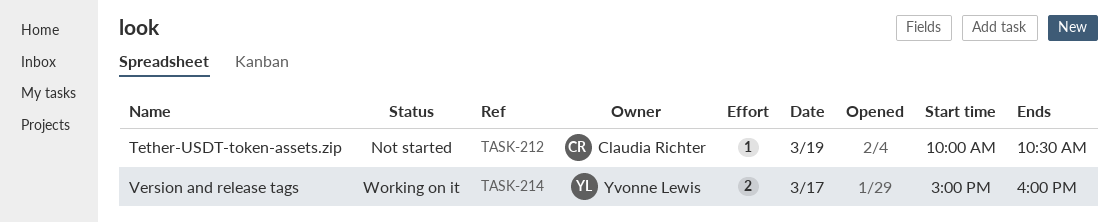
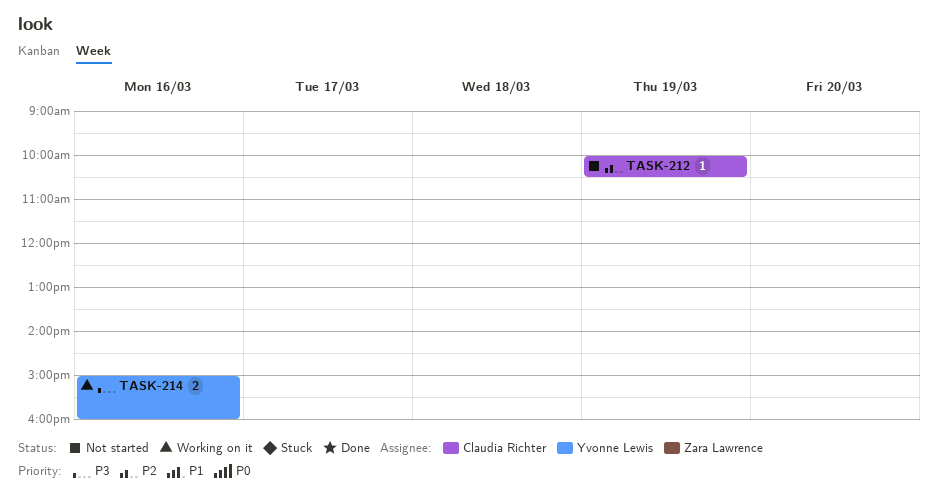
TASK-214, day: Mar 17 -> Mar 16

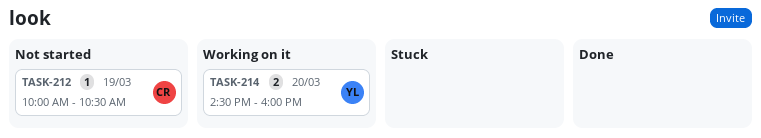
TASK-214, day: Mar 16 -> Mar 20
TASK-214, begins: 15:00 -> 14:30

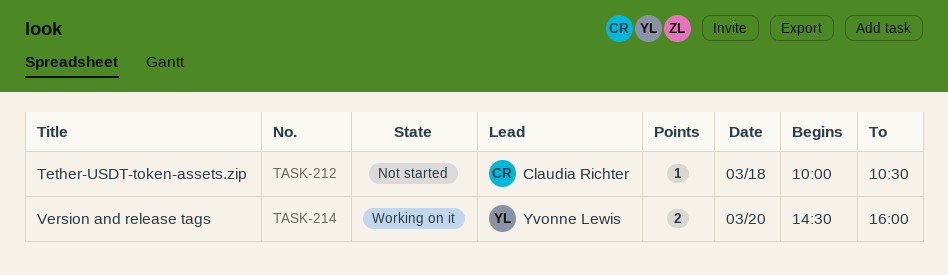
TASK-212, day: Mar 19 -> Mar 18

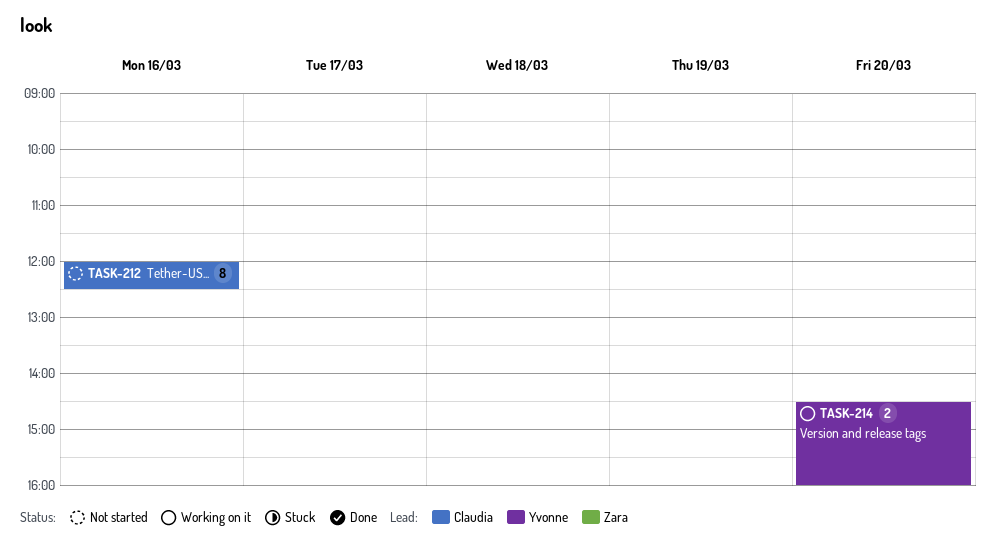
TASK-212, estimate: 1 -> 8
TASK-212, day: Mar 18 -> Mar 16
TASK-212, begins: 10:00 -> 12:00
TASK-212, ends: 10:30 -> 12:30

